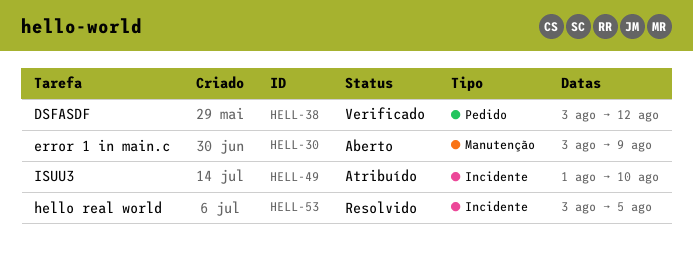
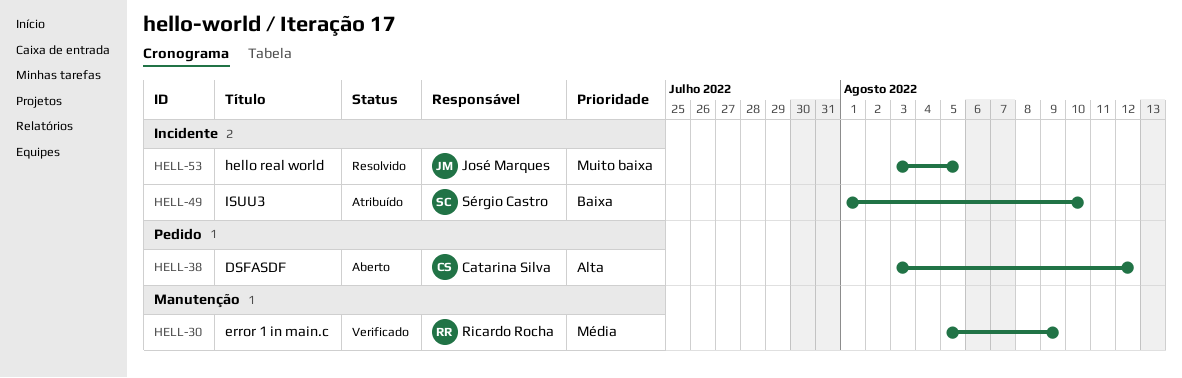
HELL-30, status: Aberto -> Verificado
HELL-30, start: Aug 3 -> Aug 5
HELL-38, status: Verificado -> Aberto

